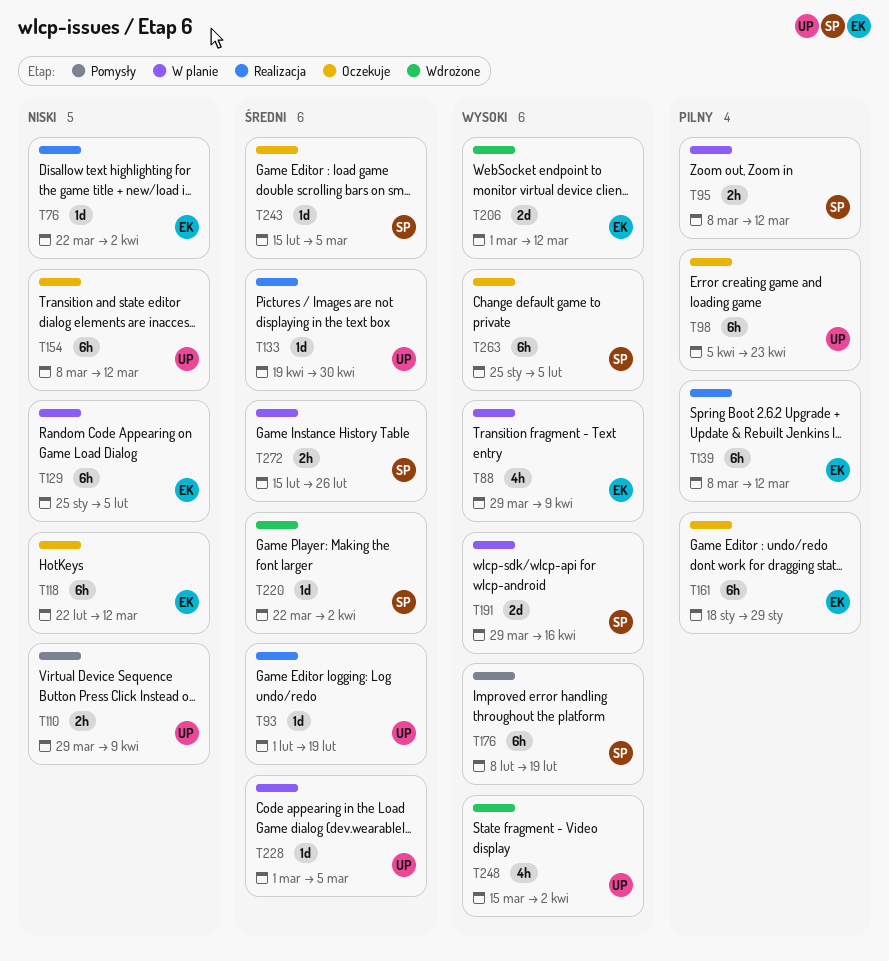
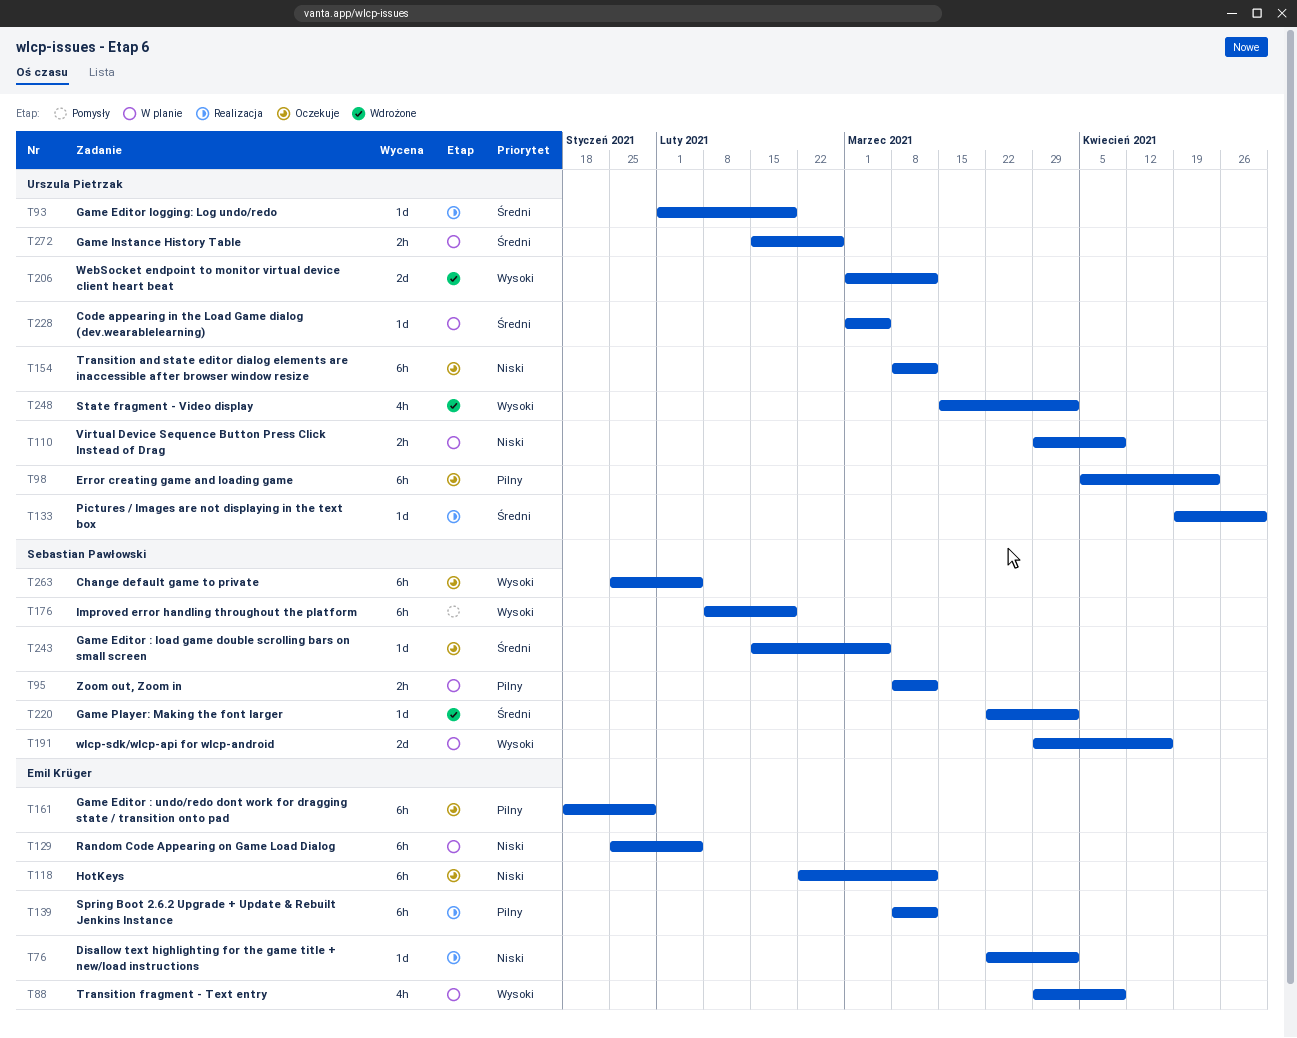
T110, status: Pomysły -> W planie
T206, owner: Emil Krüger -> Urszula Pietrzak
T272, owner: Sebastian Pawłowski -> Urszula Pietrzak

